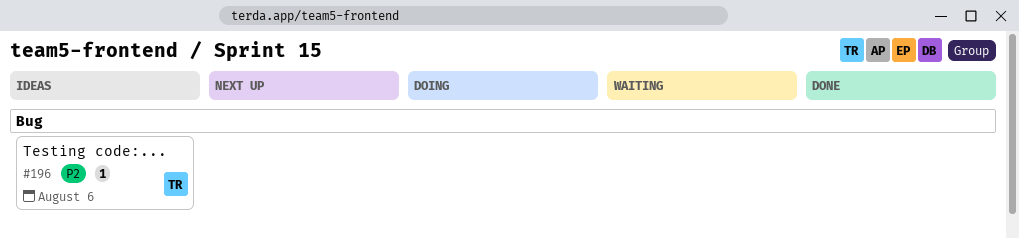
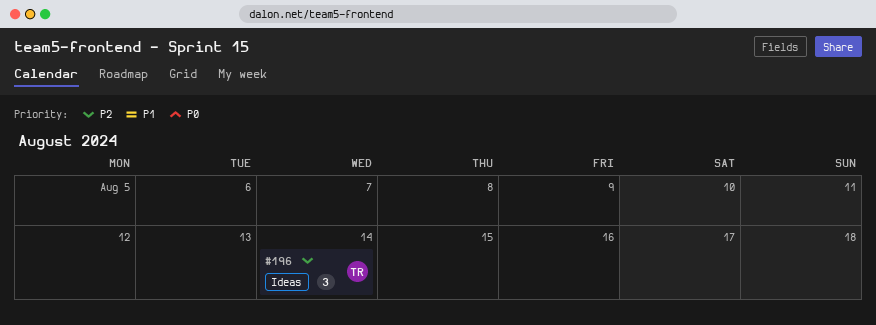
#196, estimate: 1 -> 3
#196, due: Aug 6 -> Aug 14

